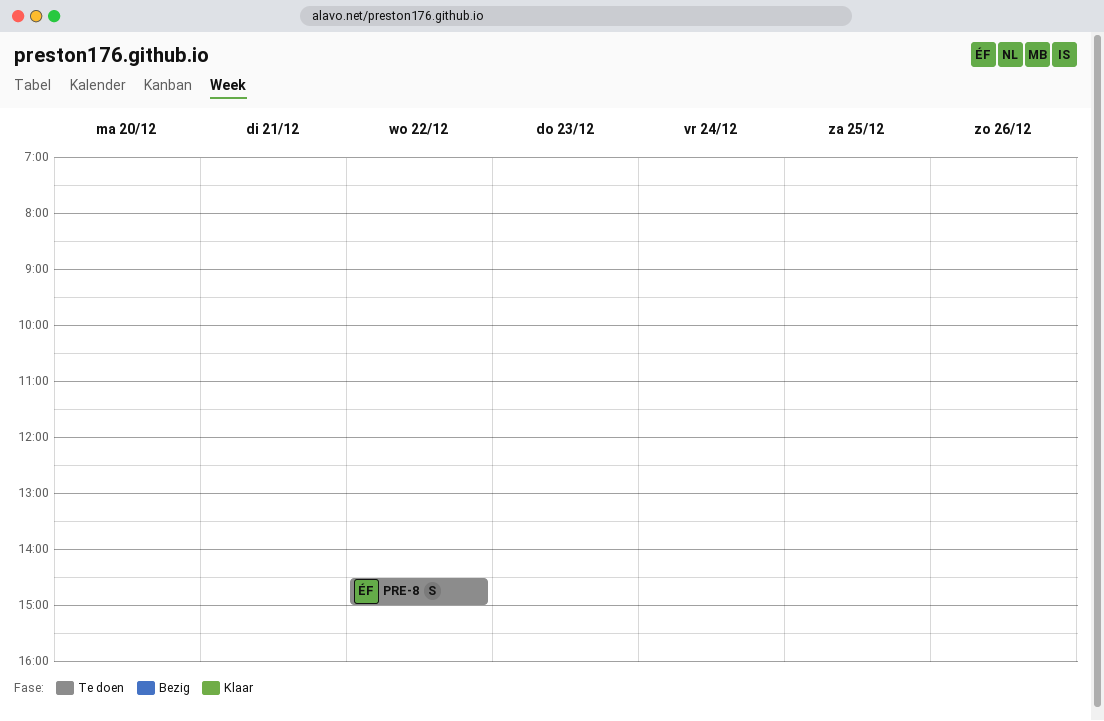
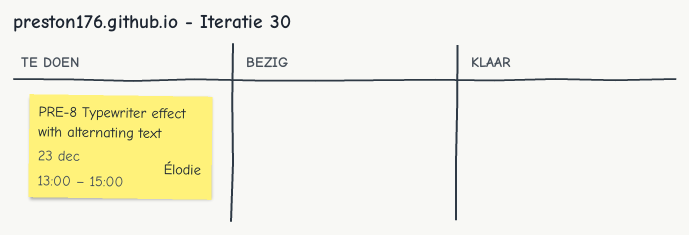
PRE-8, day: Dec 22 -> Dec 23
PRE-8, begins: 14:30 -> 13:00

